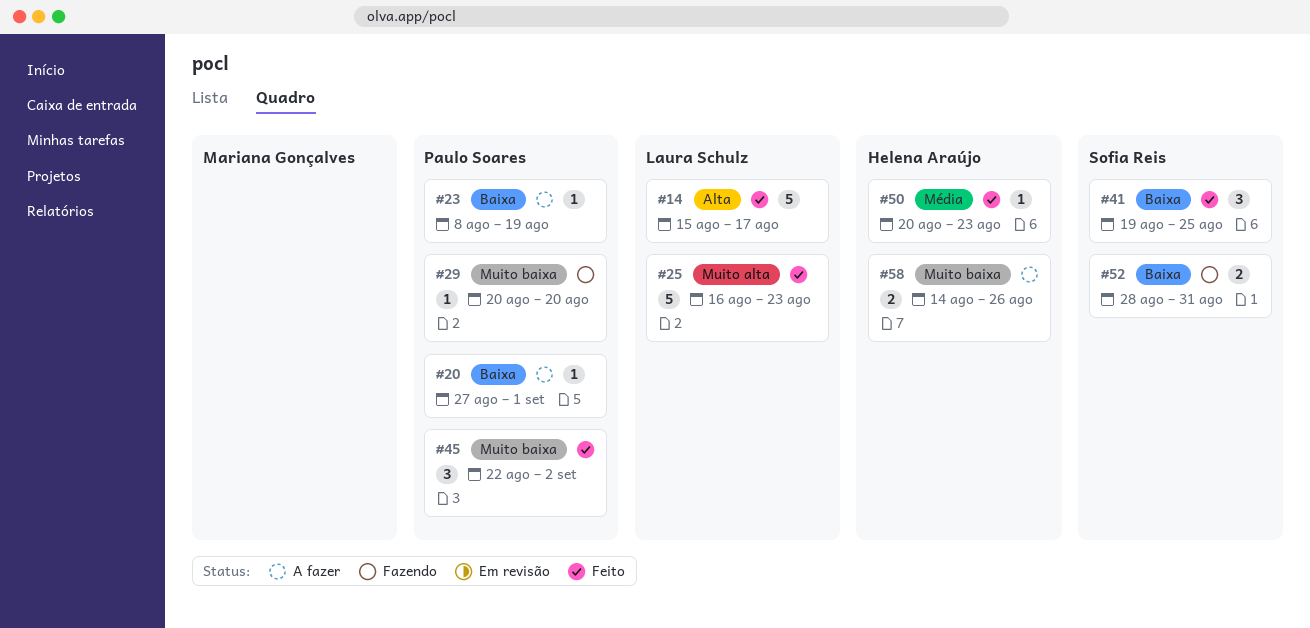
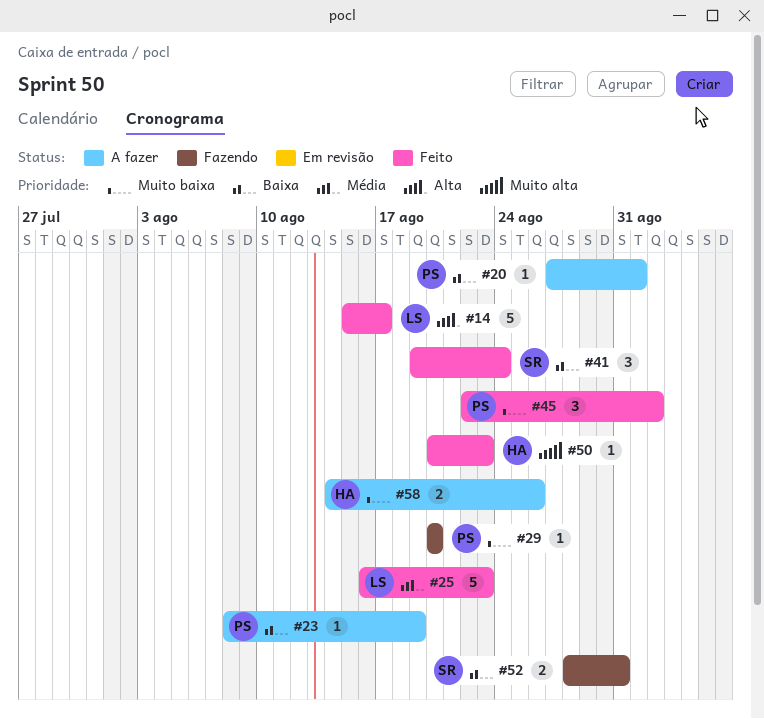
#25, priority: Muito alta -> Média
#41, due: Aug 25 -> Aug 24
#50, priority: Média -> Muito alta

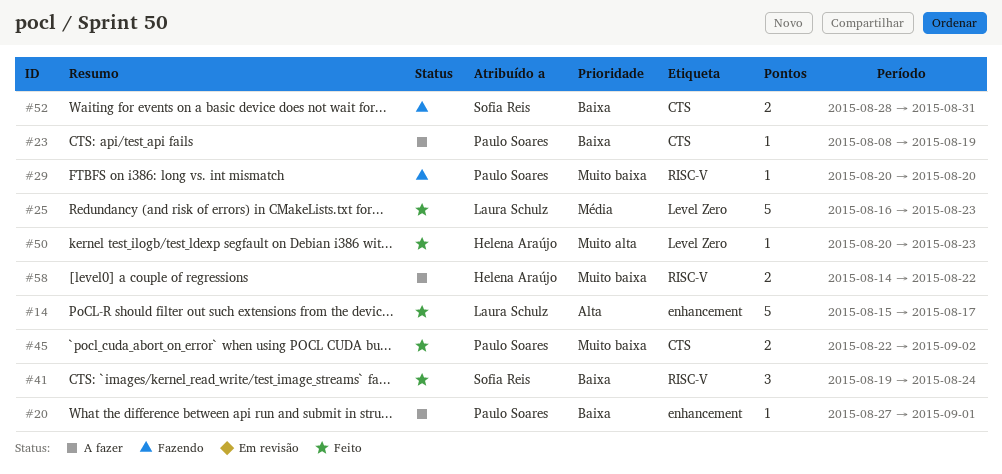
#45, estimate: 3 -> 2
#58, due: Aug 26 -> Aug 22

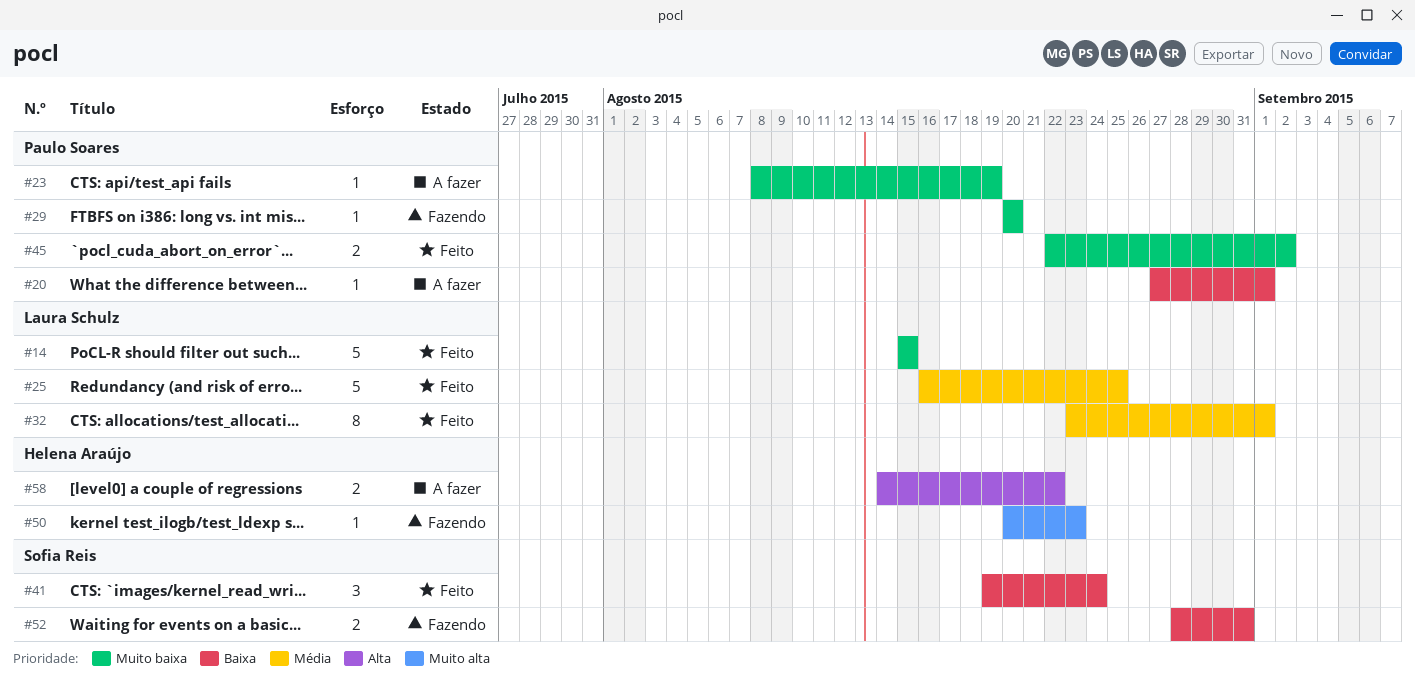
#14, priority: Alta -> Muito baixa
#14, due: Aug 17 -> Aug 15
#23, priority: Baixa -> Muito baixa
#25, due: Aug 23 -> Aug 25
#32: none -> present
#50, status: Feito -> Fazendo
#58, priority: Muito baixa -> Alta

